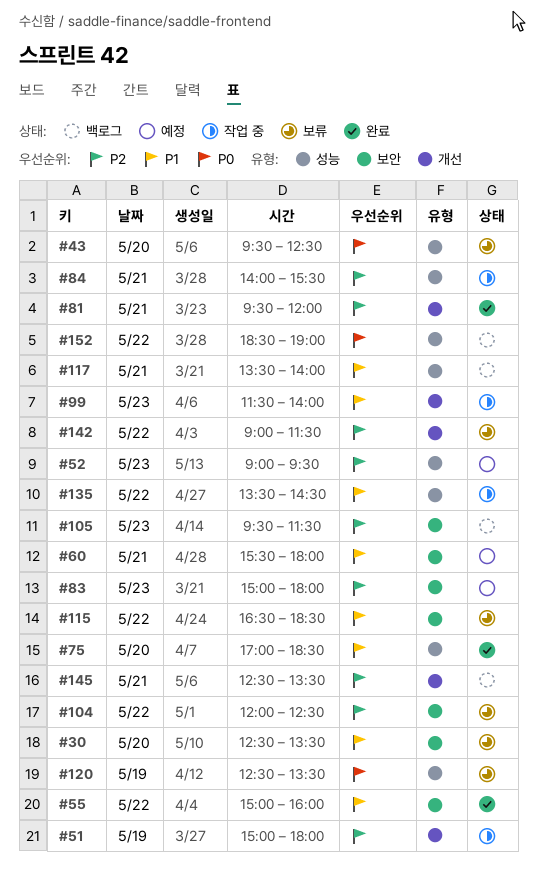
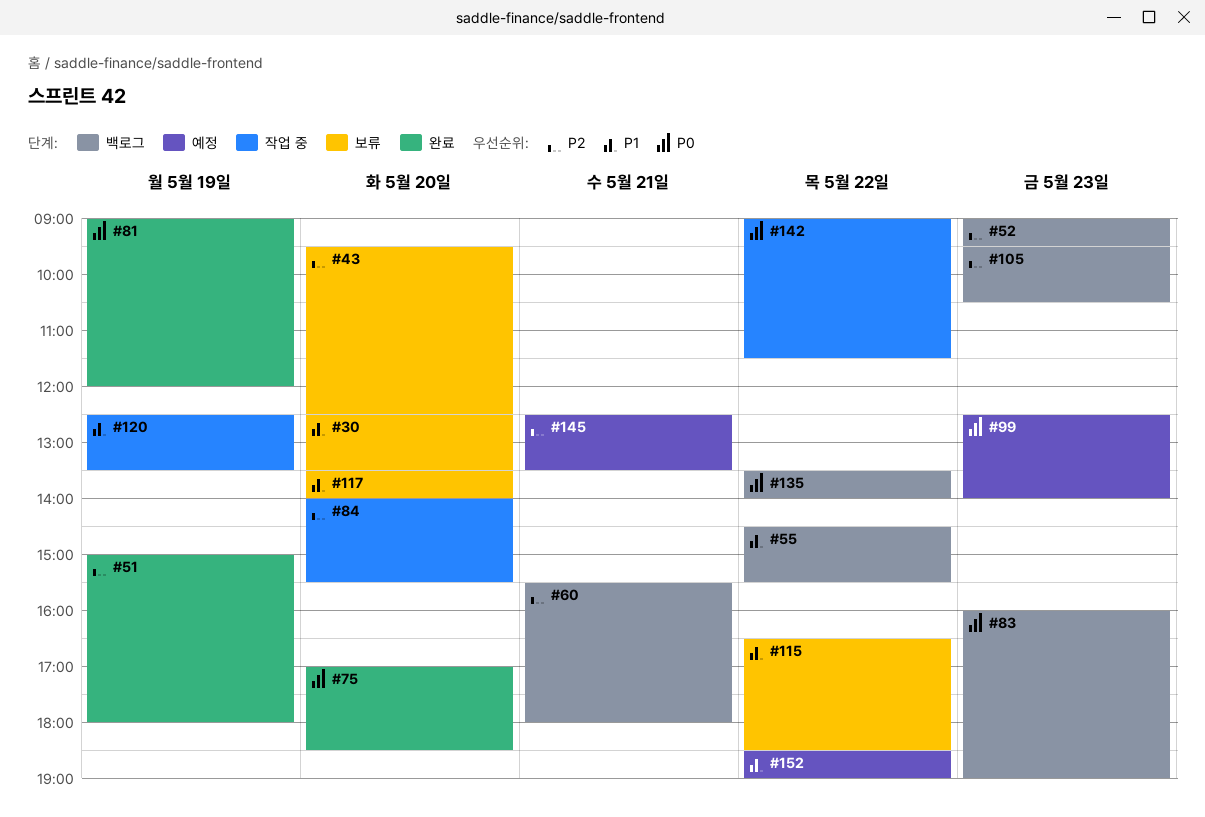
#43, priority: P0 -> P2
#51, status: 작업 중 -> 완료
#52, status: 예정 -> 백로그
#55, status: 완료 -> 백로그
#55, begins: 15:00 -> 14:30
#55, ends: 16:00 -> 15:30
#60, status: 예정 -> 백로그
#60, priority: P1 -> P2
#75, priority: P1 -> P0
#81, priority: P2 -> P0
#81, day: May 21 -> May 19
#81, begins: 09:30 -> 09:00
#83, status: 예정 -> 백로그
#83, priority: P2 -> P0
#83, begins: 15:00 -> 16:00
#83, ends: 18:00 -> 19:00
#84, day: May 21 -> May 20
#99, status: 작업 중 -> 예정
#99, priority: P1 -> P0
#99, begins: 11:30 -> 12:30
#104: present -> none
#105, ends: 11:30 -> 10:30
#117, status: 백로그 -> 보류
#117, day: May 21 -> May 20
#120, status: 보류 -> 작업 중
#120, priority: P0 -> P1
#135, status: 작업 중 -> 백로그
#135, priority: P1 -> P0
#135, ends: 14:30 -> 14:00
#142, status: 보류 -> 작업 중
#142, priority: P2 -> P0
#145, status: 백로그 -> 예정
#152, status: 백로그 -> 예정
#152, priority: P0 -> P1

